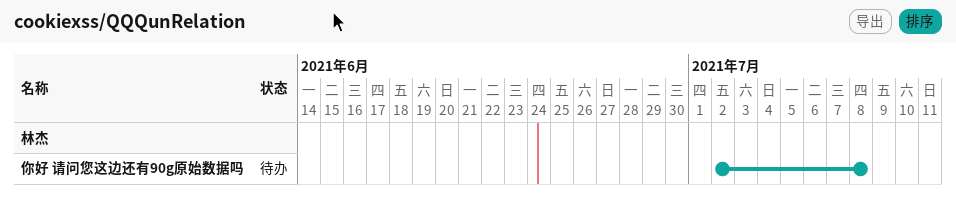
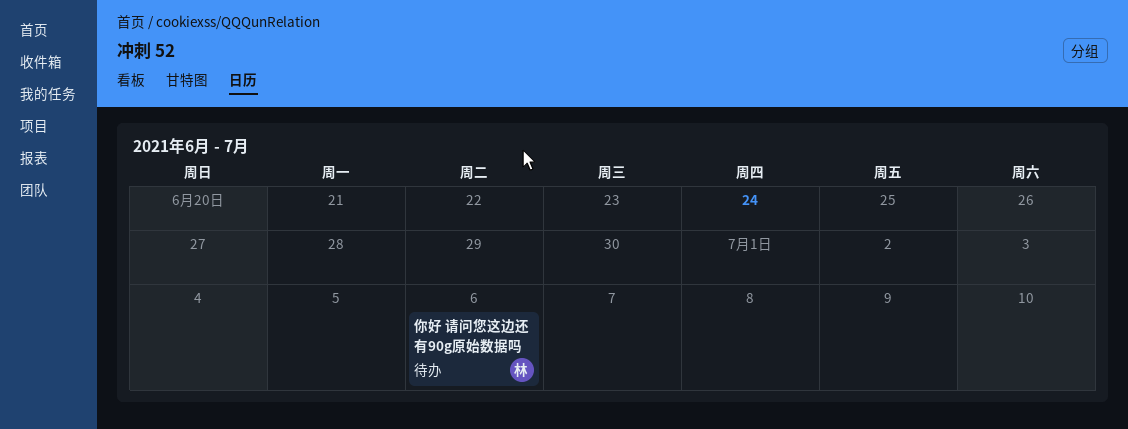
你好 请问您这边还有90g原始数据吗, due: Jul 8 -> Jul 6

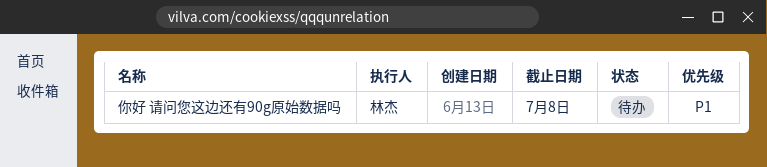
你好 请问您这边还有90g原始数据吗, due: Jul 6 -> Jul 8

